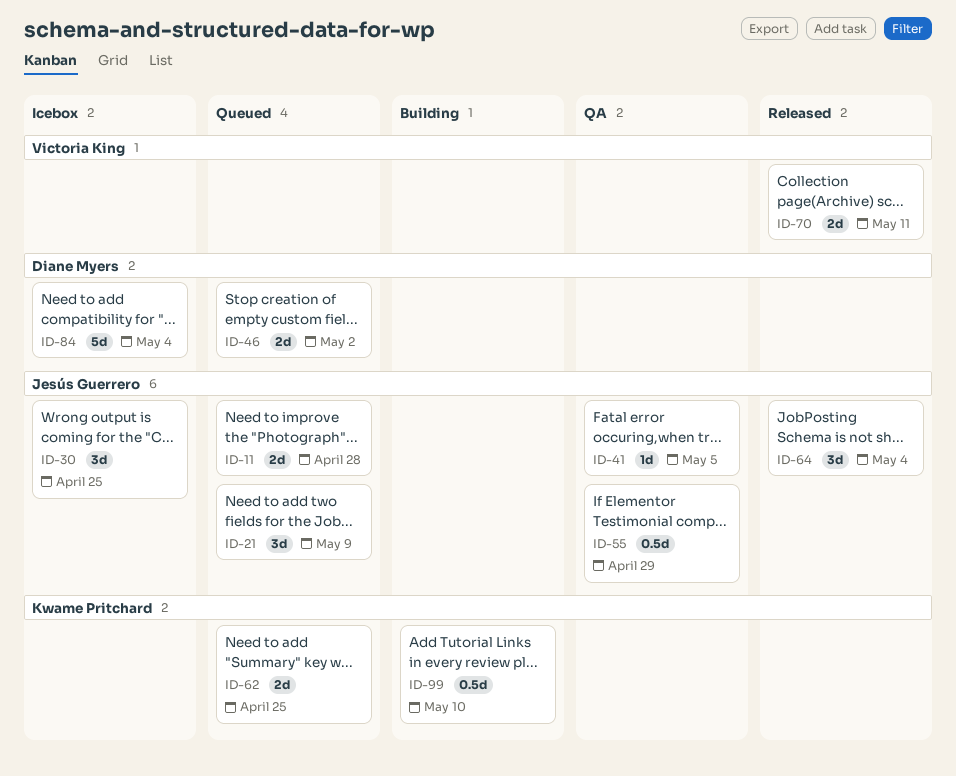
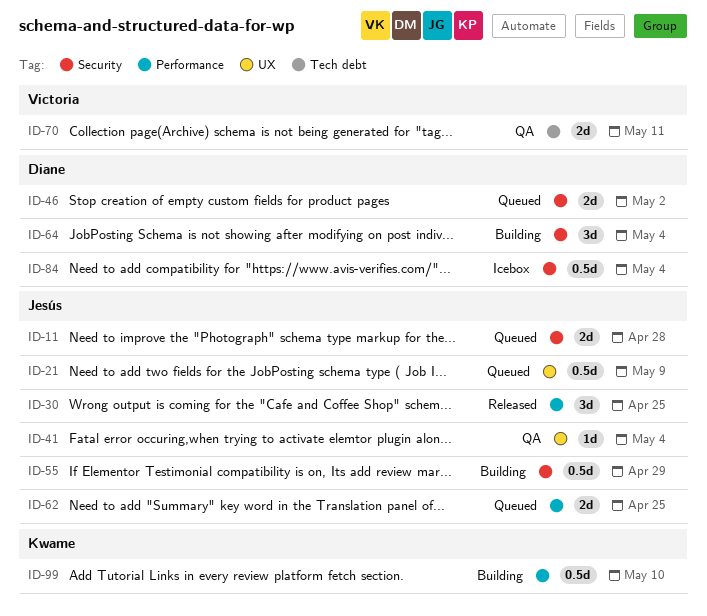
ID-21, estimate: 3d -> 0.5d
ID-30, status: Icebox -> Released
ID-41, due: May 5 -> May 4
ID-55, status: QA -> Building
ID-62, owner: Kwame Pritchard -> Jesús Guerrero
ID-64, status: Released -> Building
ID-64, owner: Jesús Guerrero -> Diane Myers
ID-70, status: Released -> QA
ID-84, estimate: 5d -> 0.5d

